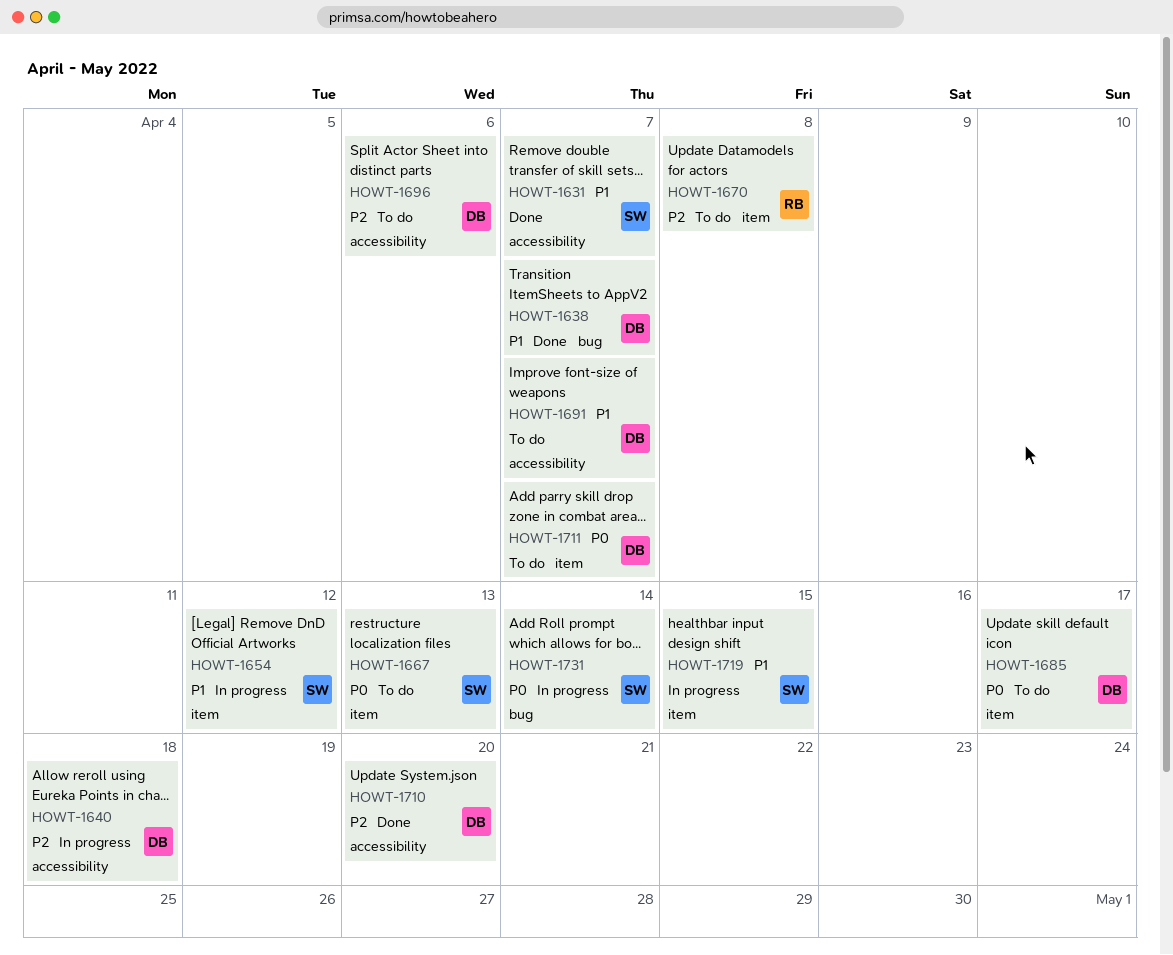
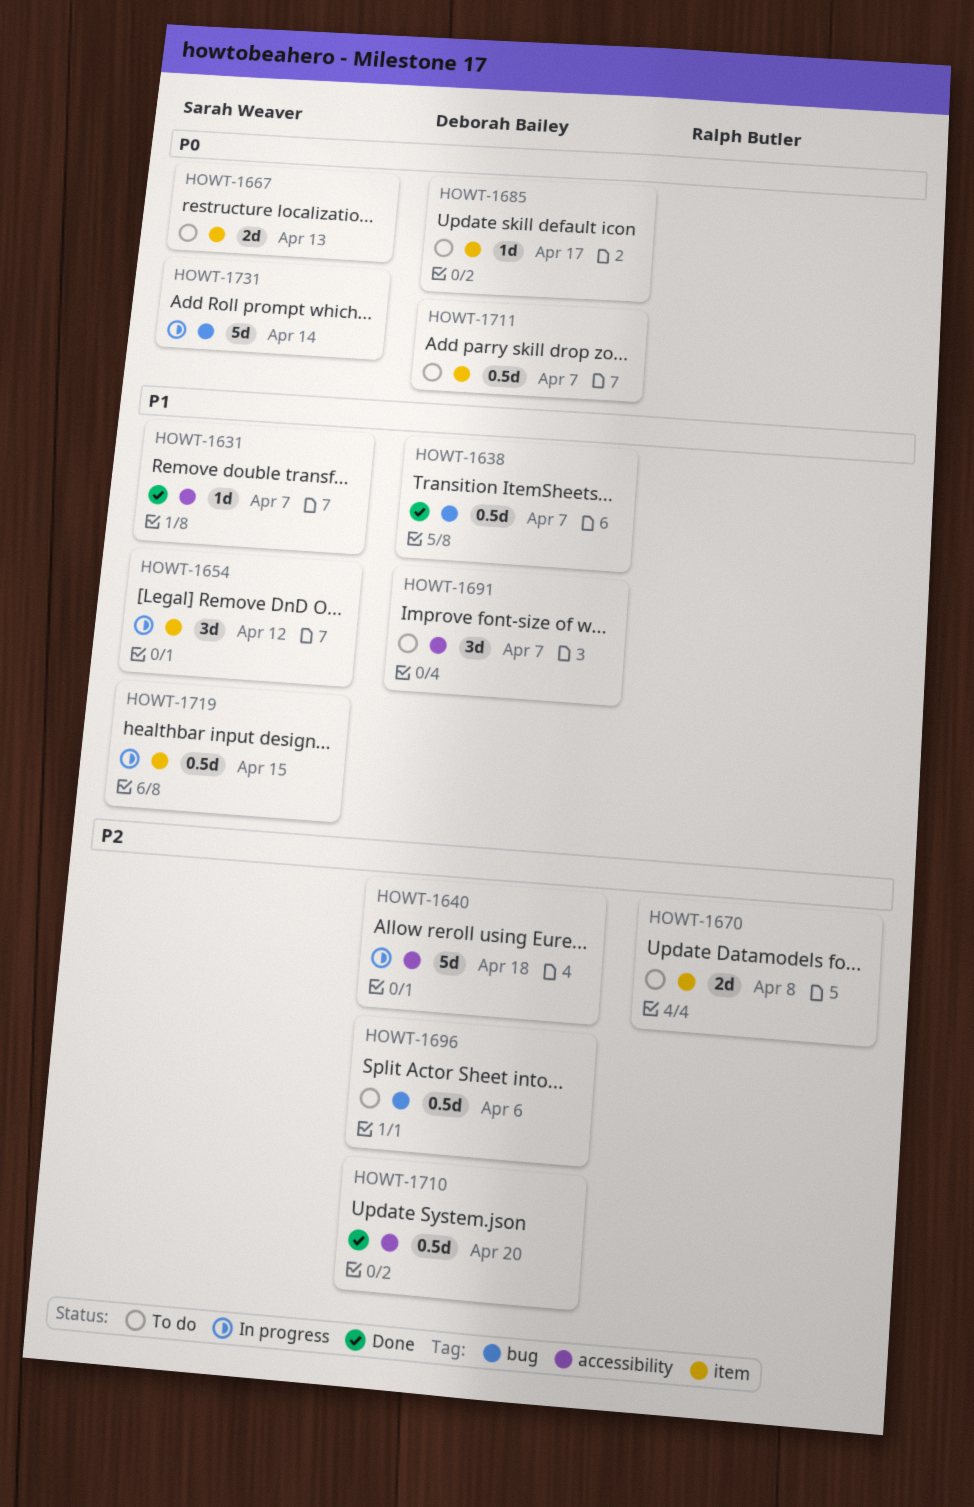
HOWT-1696, label: accessibility -> bug

